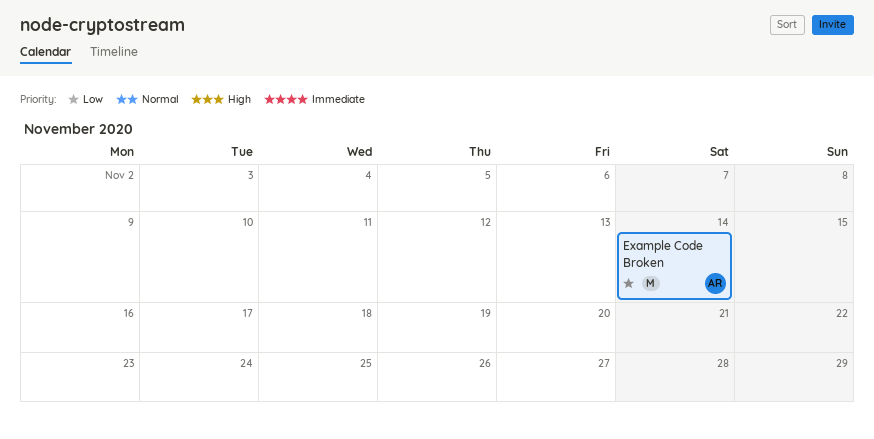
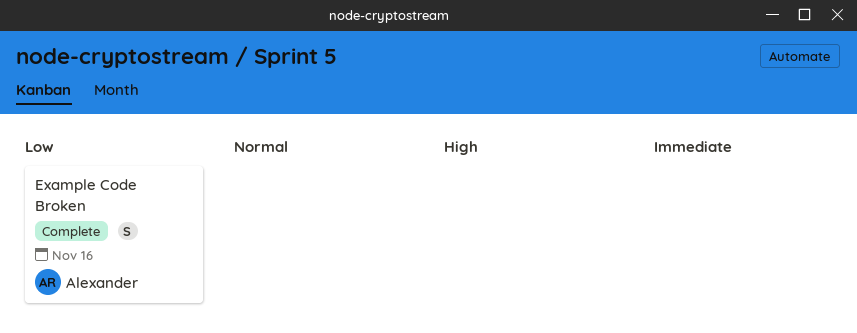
Example Code Broken, estimate: M -> S
Example Code Broken, due: Nov 14 -> Nov 16

